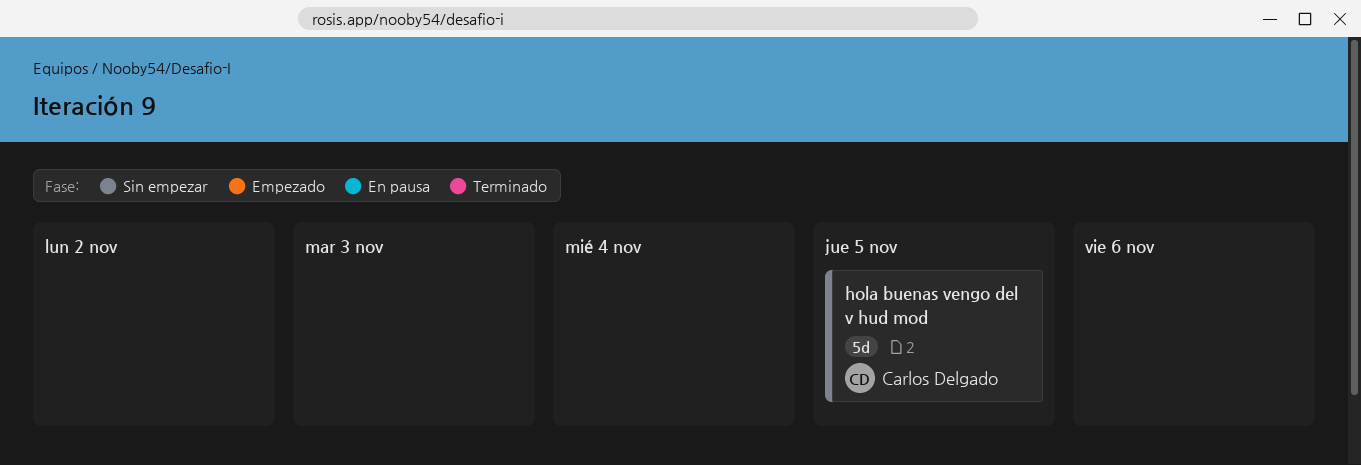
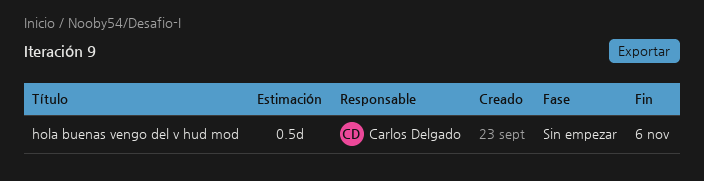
hola buenas vengo del v hud mod, estimate: 5d -> 0.5d
hola buenas vengo del v hud mod, due: Nov 5 -> Nov 6

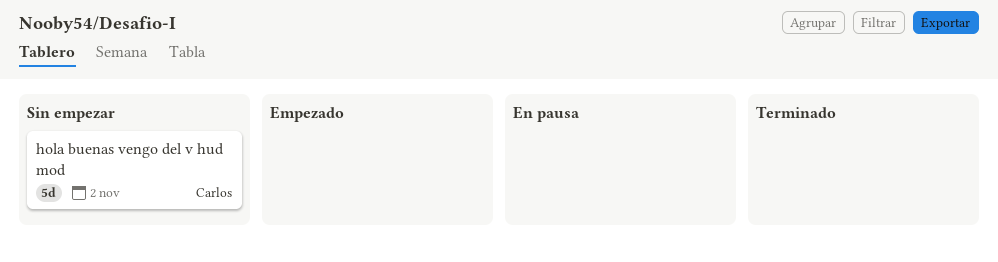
hola buenas vengo del v hud mod, estimate: 0.5d -> 5d
hola buenas vengo del v hud mod, due: Nov 6 -> Nov 2

